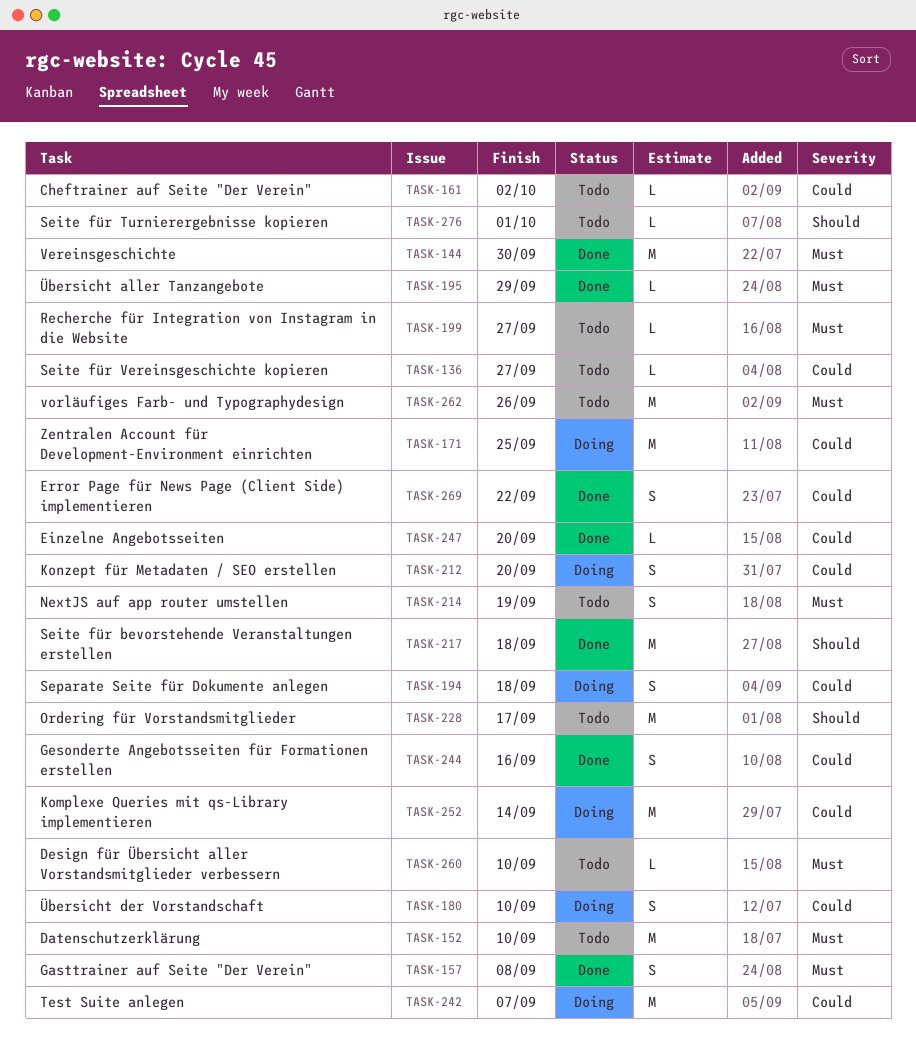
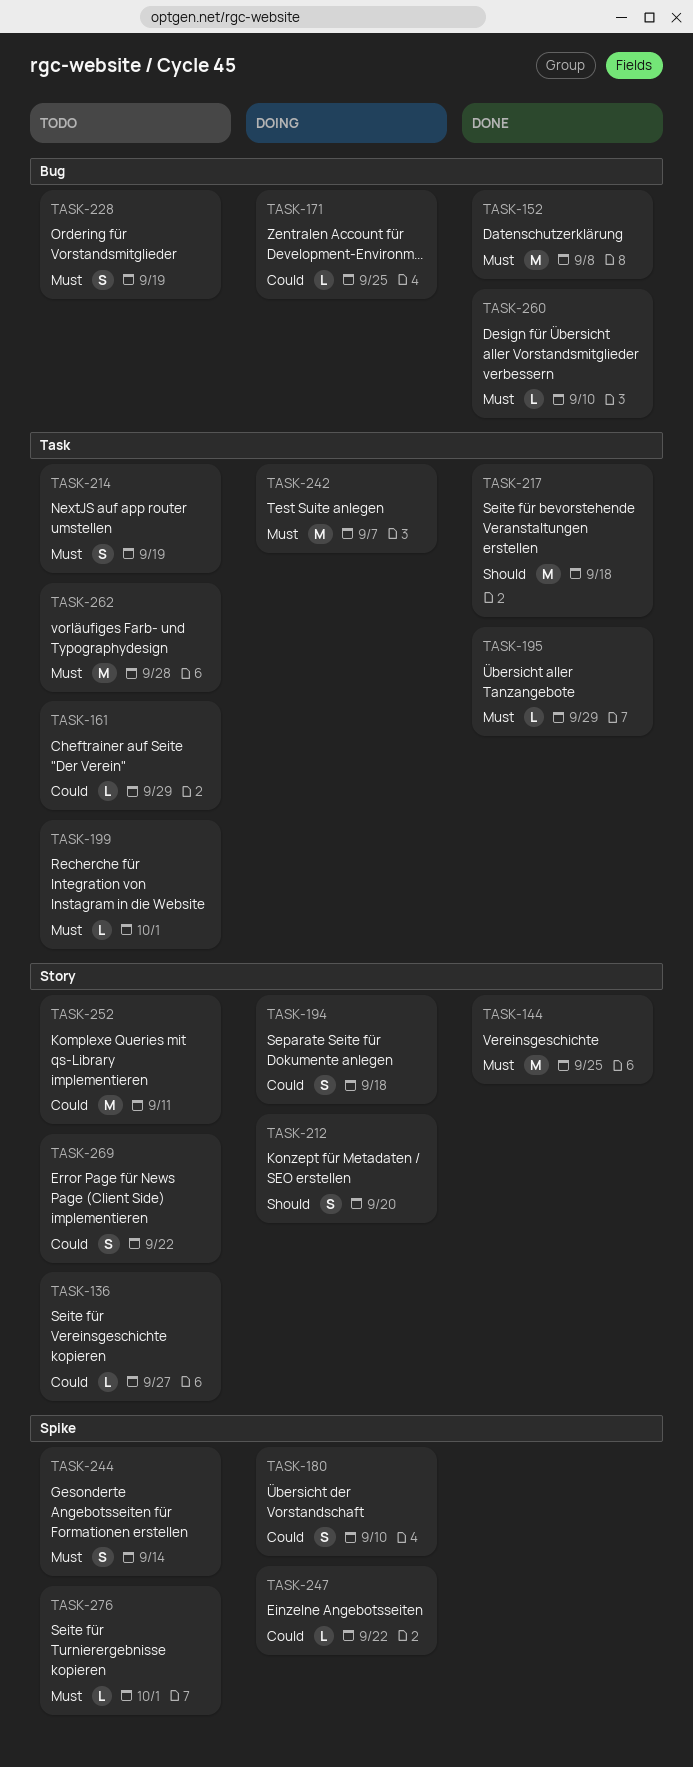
TASK-144, due: Sep 30 -> Sep 25
TASK-152, status: Todo -> Done
TASK-152, due: Sep 10 -> Sep 8
TASK-157: present -> none
TASK-161, due: Oct 2 -> Sep 29
TASK-171, estimate: M -> L
TASK-199, due: Sep 27 -> Oct 1
TASK-212, priority: Could -> Should
TASK-228, priority: Should -> Must
TASK-228, estimate: M -> S
TASK-228, due: Sep 17 -> Sep 19
TASK-242, priority: Could -> Must
TASK-244, status: Done -> Todo
TASK-244, priority: Could -> Must
TASK-244, due: Sep 16 -> Sep 14
TASK-247, status: Done -> Doing
TASK-247, due: Sep 20 -> Sep 22
TASK-252, status: Doing -> Todo
TASK-252, due: Sep 14 -> Sep 11
TASK-260, status: Todo -> Done
TASK-262, due: Sep 26 -> Sep 28
TASK-269, status: Done -> Todo
TASK-276, priority: Should -> Must

